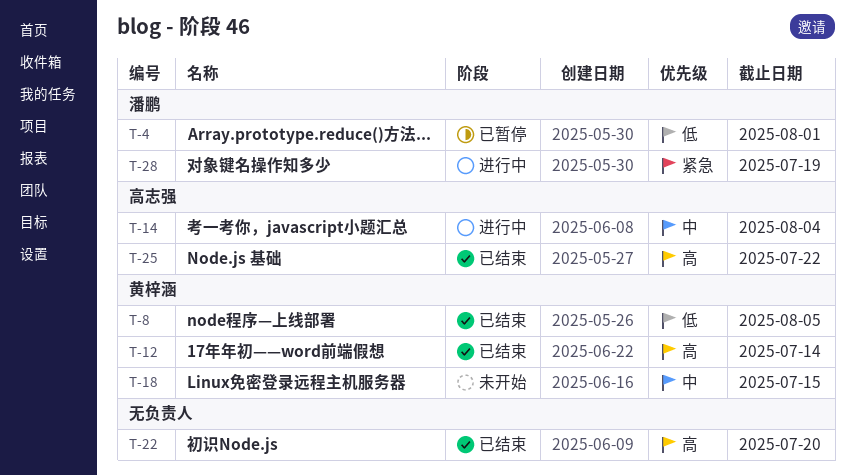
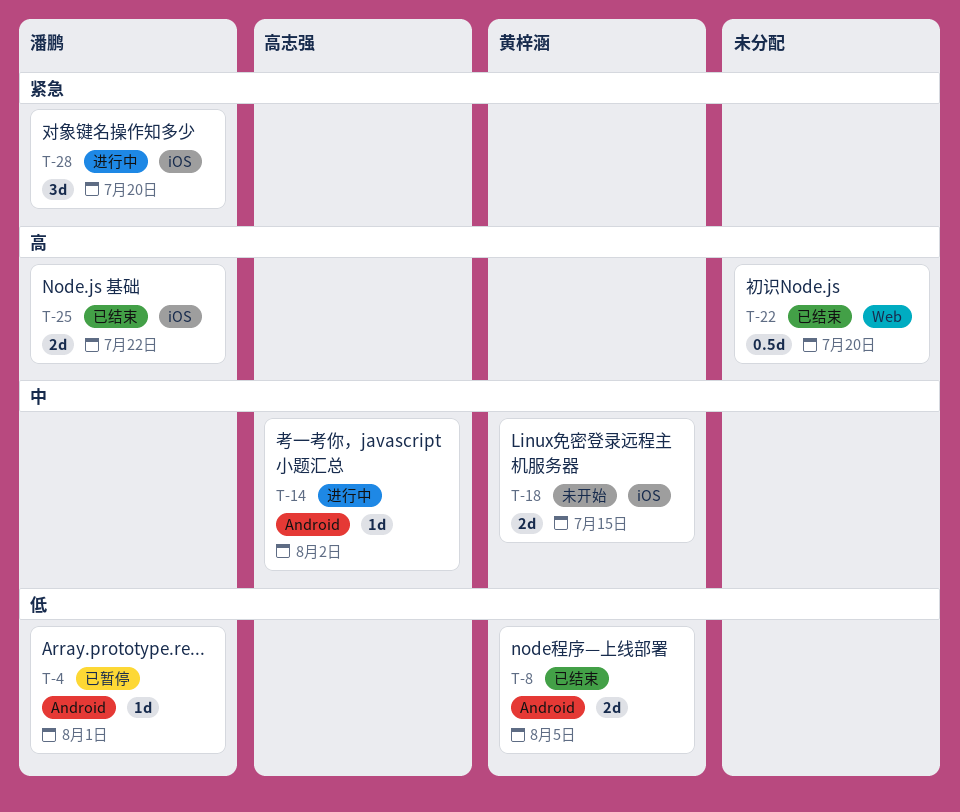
T-12: present -> none
T-14, due: Aug 4 -> Aug 2
T-25, owner: 高志强 -> 潘鹏
T-28, due: Jul 19 -> Jul 20

